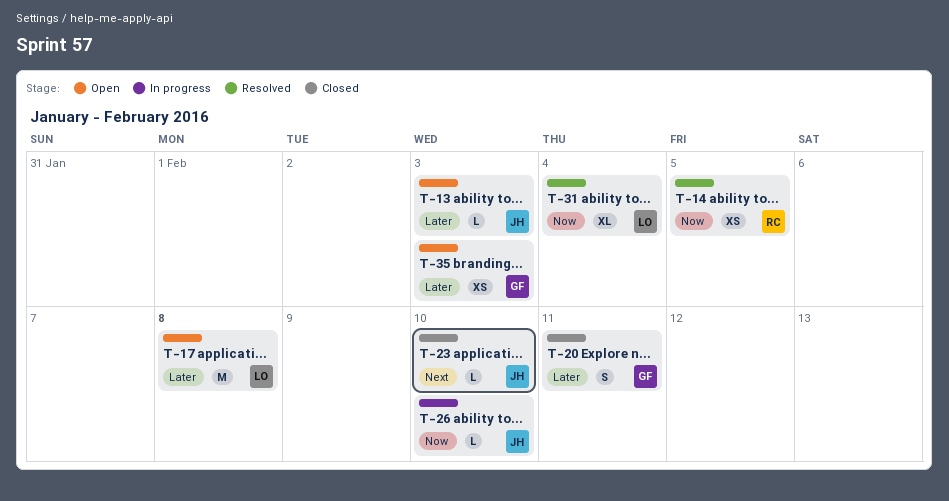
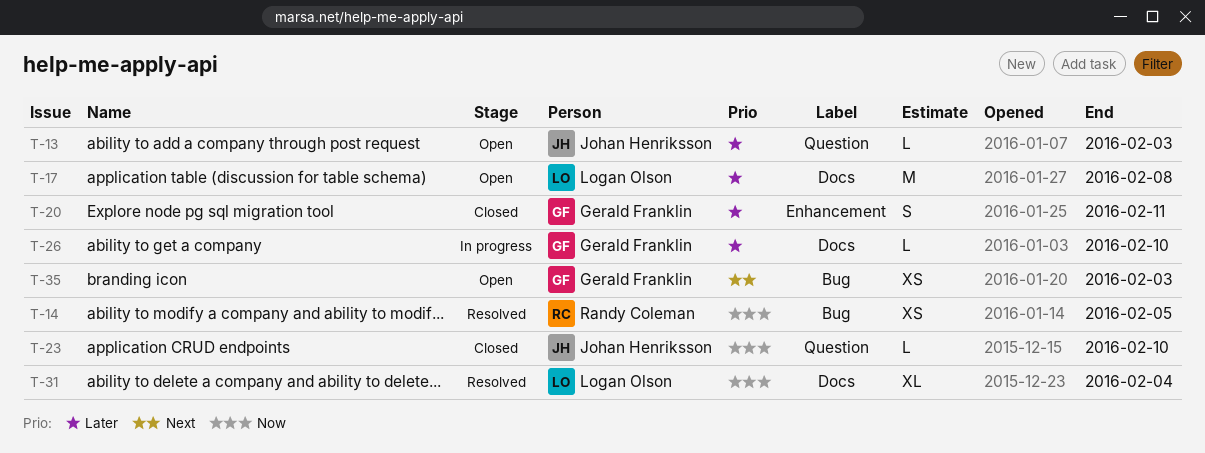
T-23, priority: Next -> Now
T-26, owner: Johan Henriksson -> Gerald Franklin
T-26, priority: Now -> Later
T-35, priority: Later -> Next

